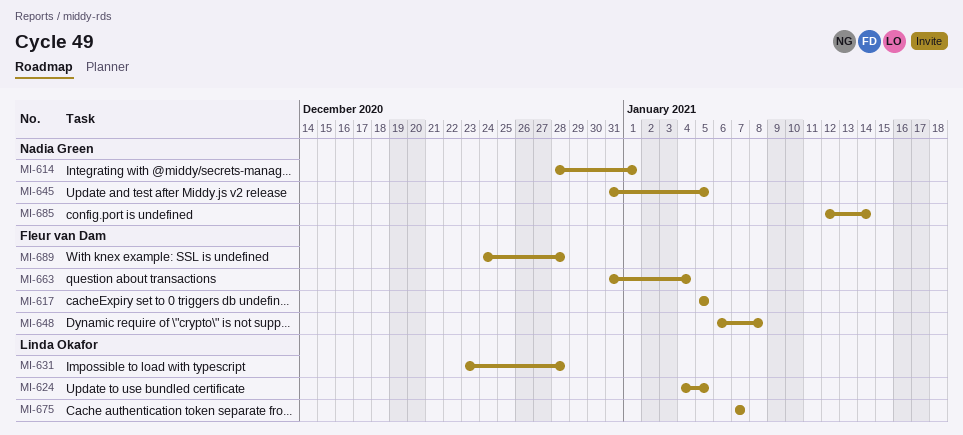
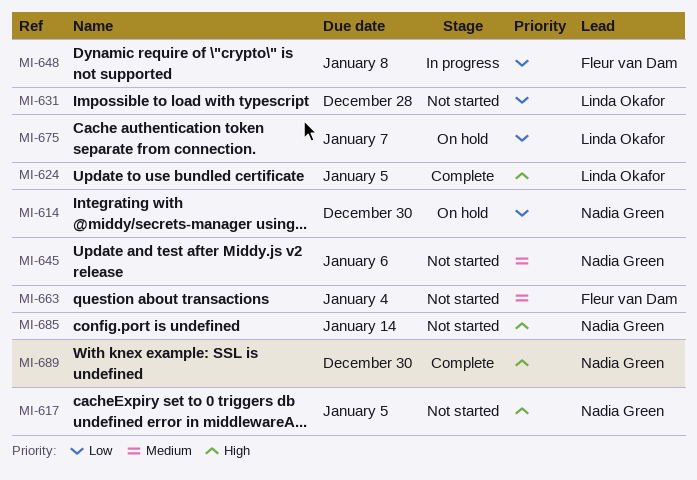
MI-614, due: Jan 1 -> Dec 30
MI-617, owner: Fleur van Dam -> Nadia Green
MI-645, due: Jan 5 -> Jan 6
MI-689, owner: Fleur van Dam -> Nadia Green
MI-689, due: Dec 28 -> Dec 30

